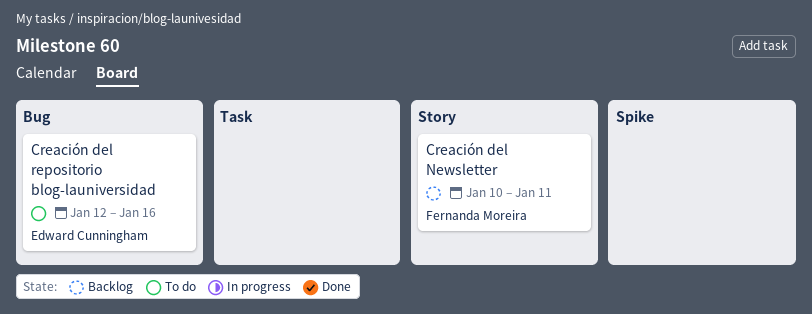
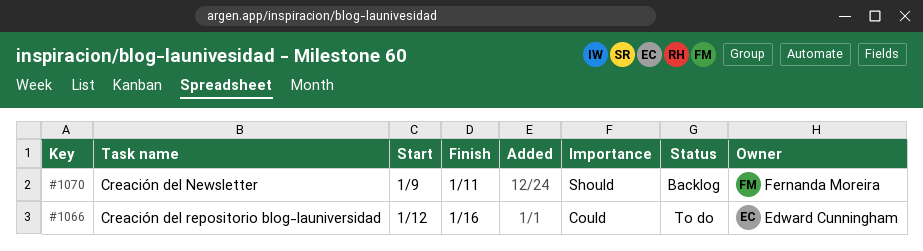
Creación del Newsletter, start: Jan 10 -> Jan 9

